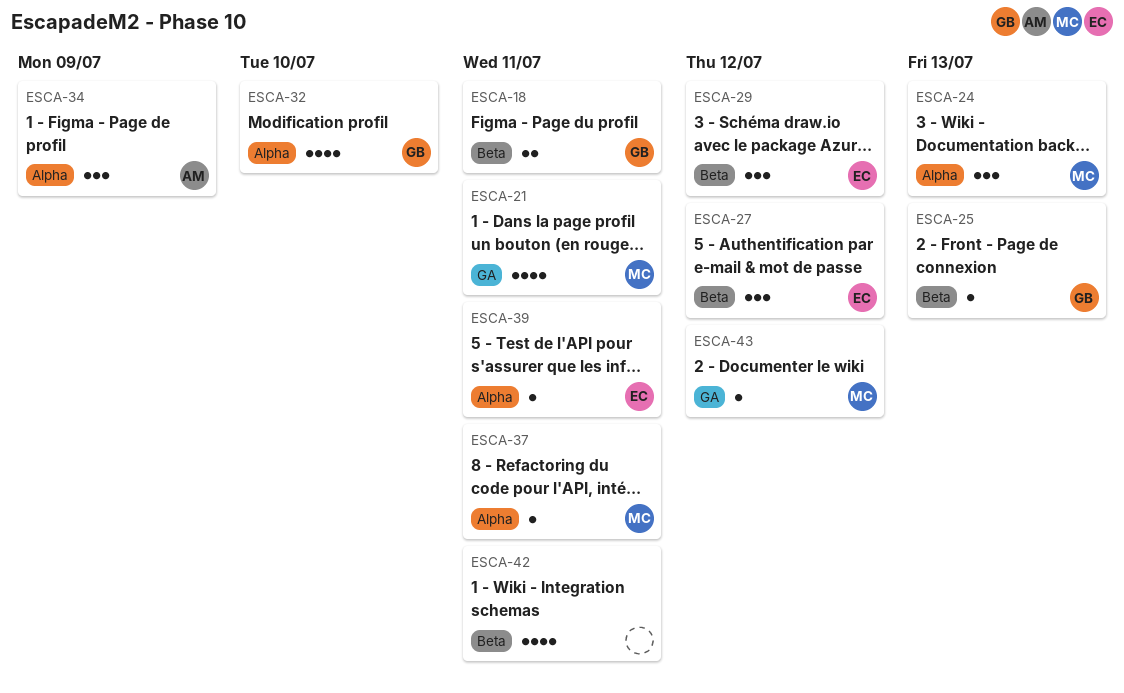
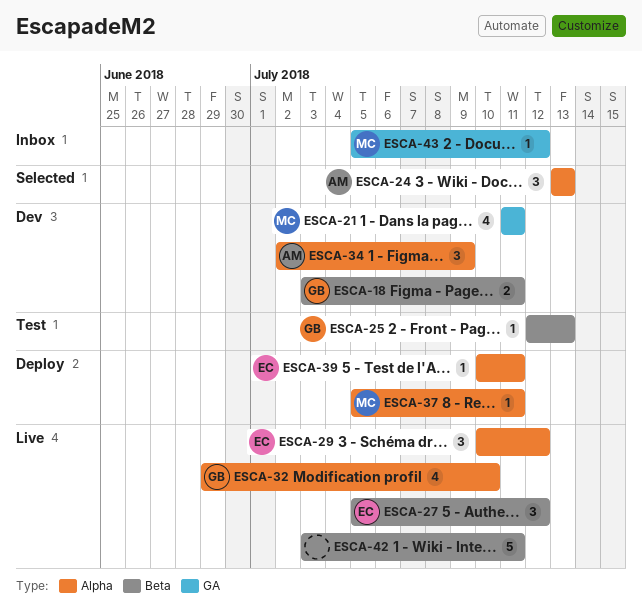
ESCA-24, owner: MC -> AM
ESCA-29, label: Beta -> Alpha
ESCA-42, estimate: 4 -> 5

